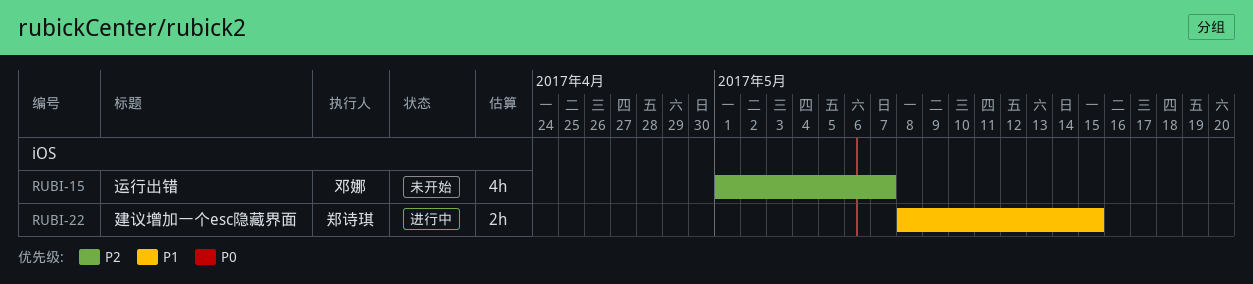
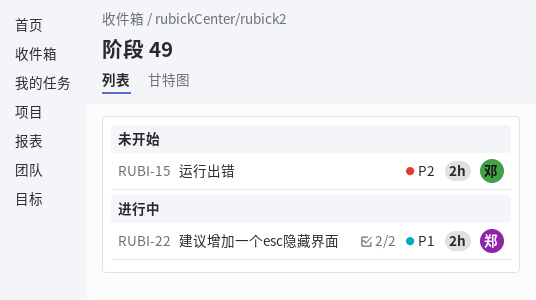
RUBI-15, estimate: 4h -> 2h

